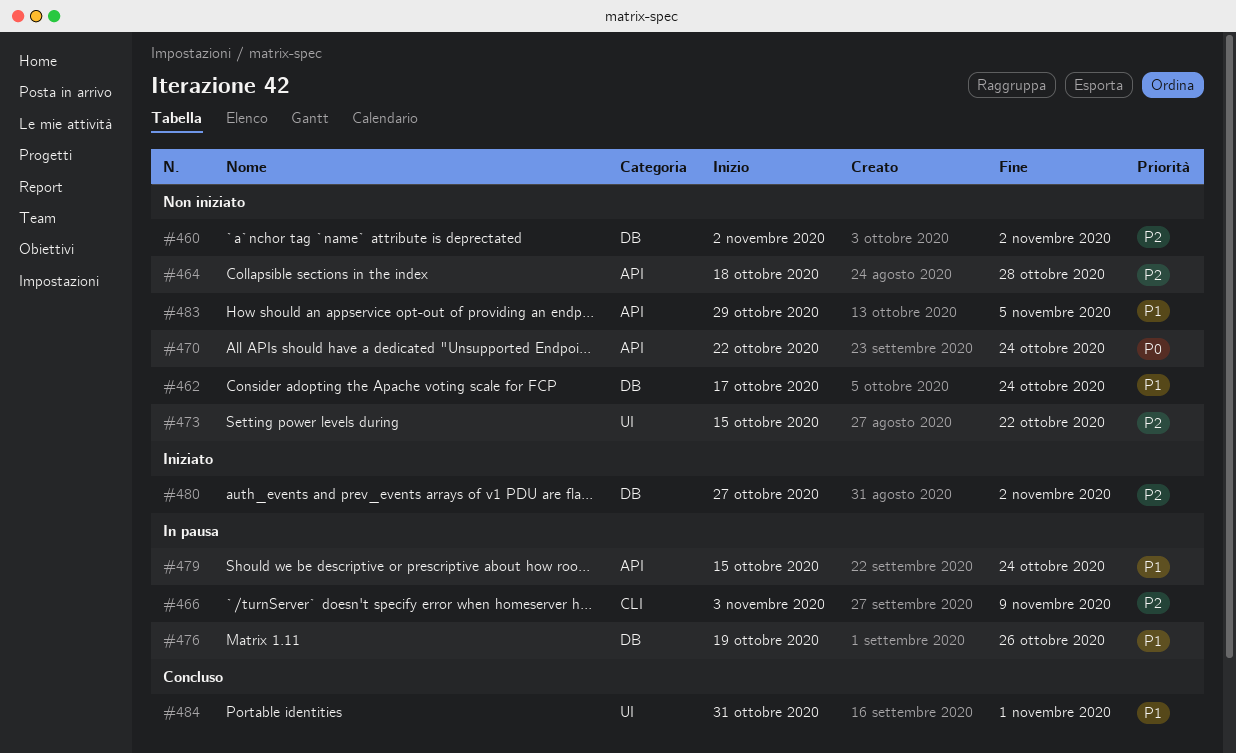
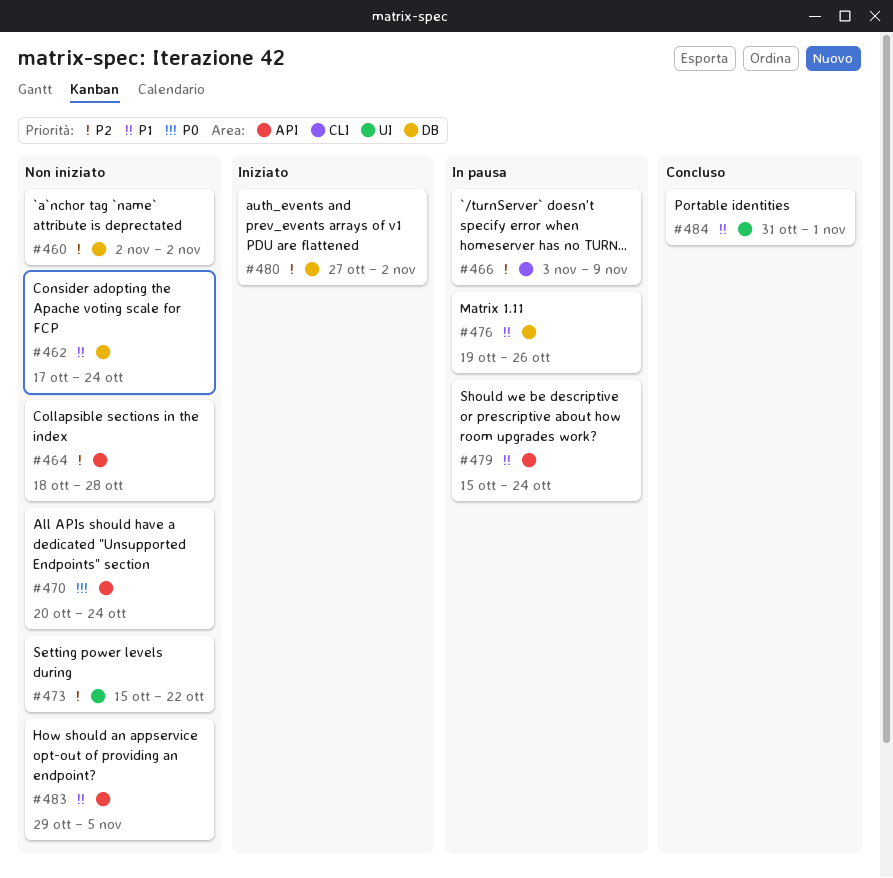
#470, start: Oct 22 -> Oct 20

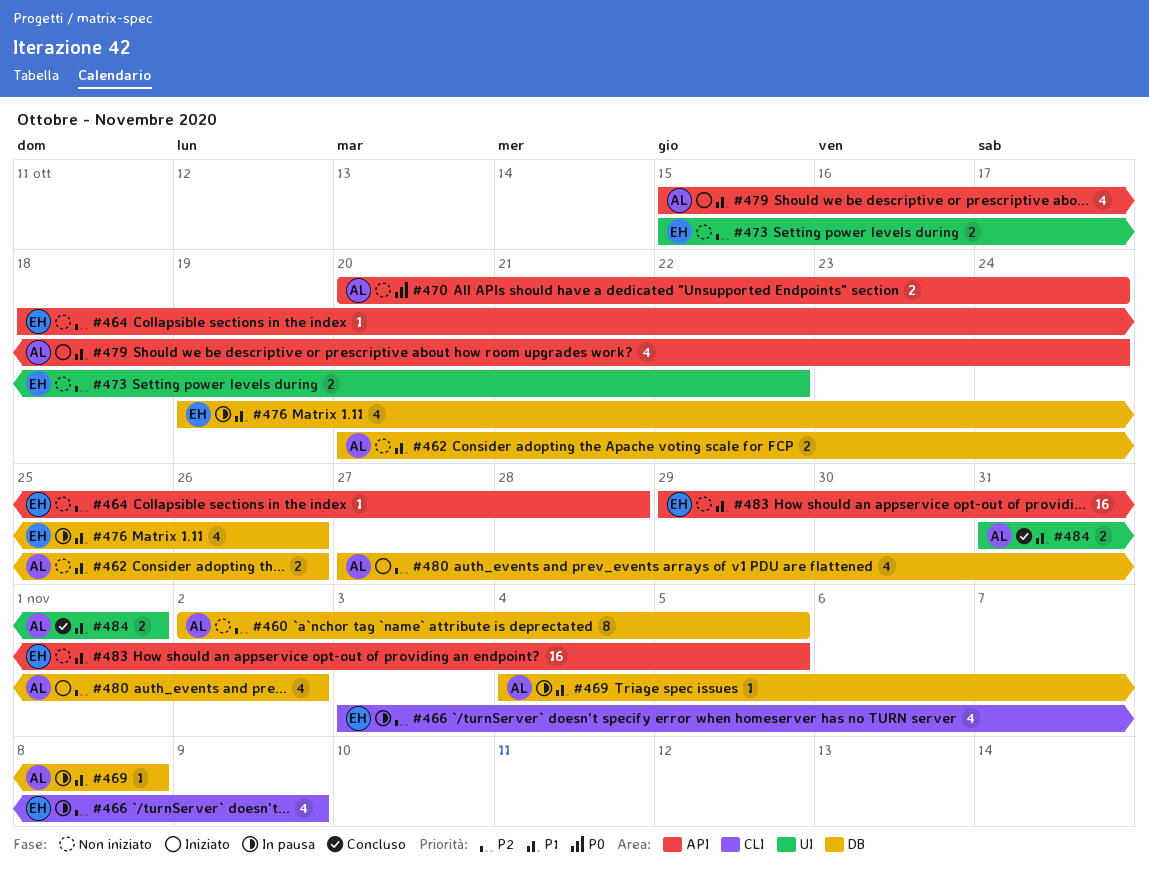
#460, due: Nov 2 -> Nov 5
#462, start: Oct 17 -> Oct 20
#462, due: Oct 24 -> Oct 26
#469: none -> present
#479, status: In pausa -> Iniziato

